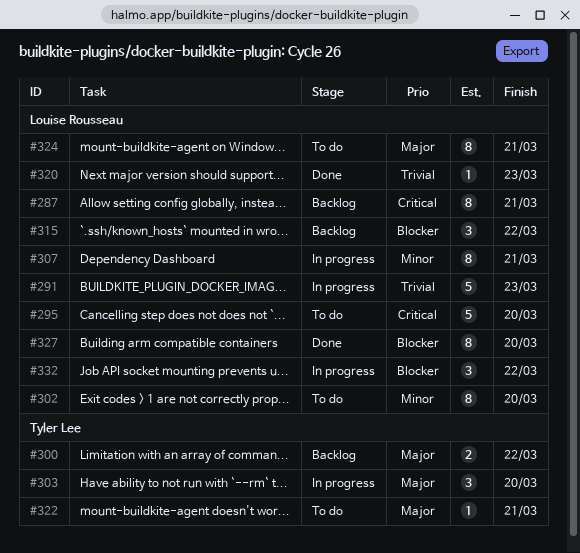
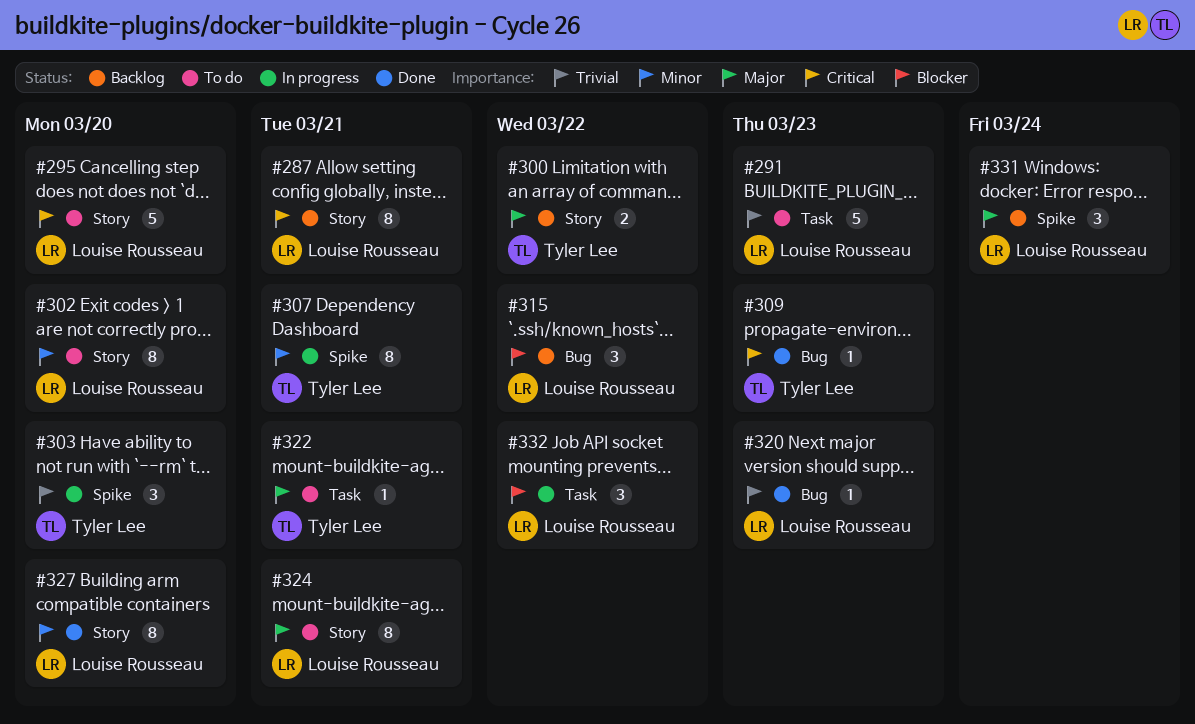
#291, status: In progress -> To do
#303, priority: Major -> Trivial
#307, owner: Louise Rousseau -> Tyler Lee
#309: none -> present
#327, priority: Blocker -> Minor
#331: none -> present

